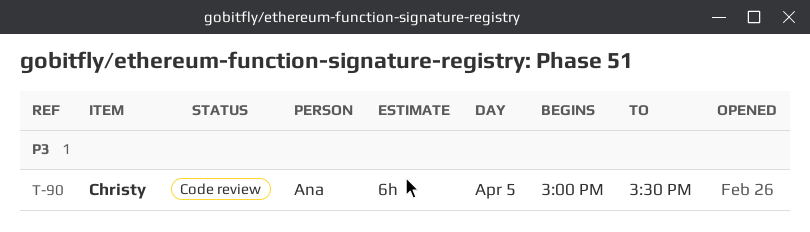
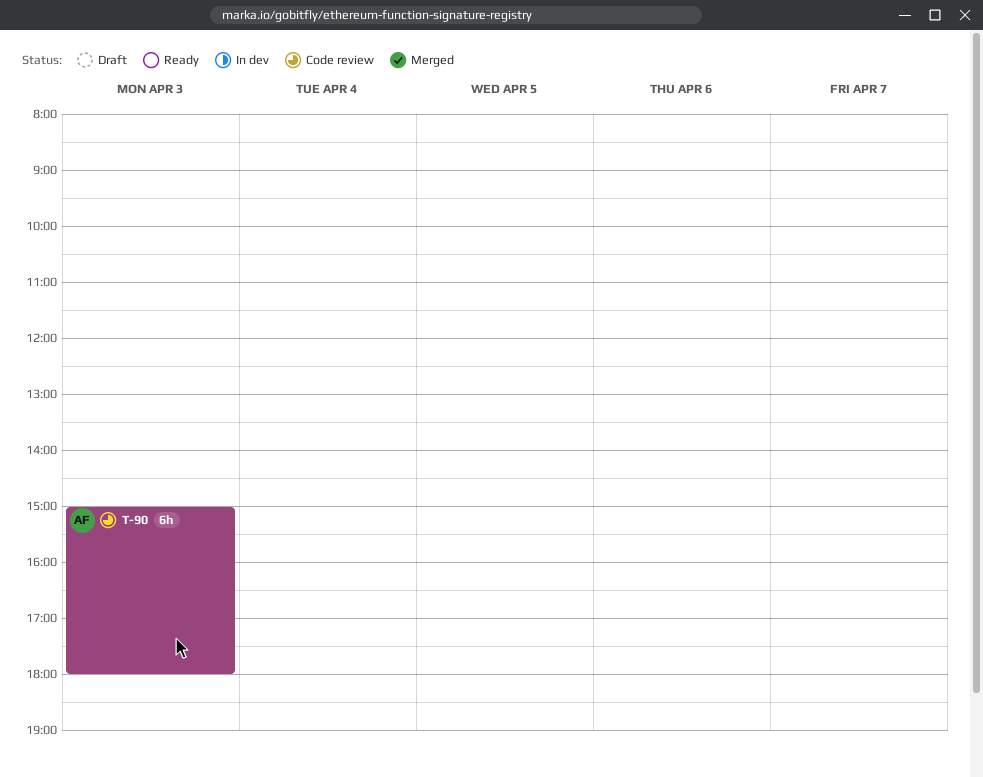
T-90, day: Apr 5 -> Apr 3
T-90, ends: 15:30 -> 18:00

